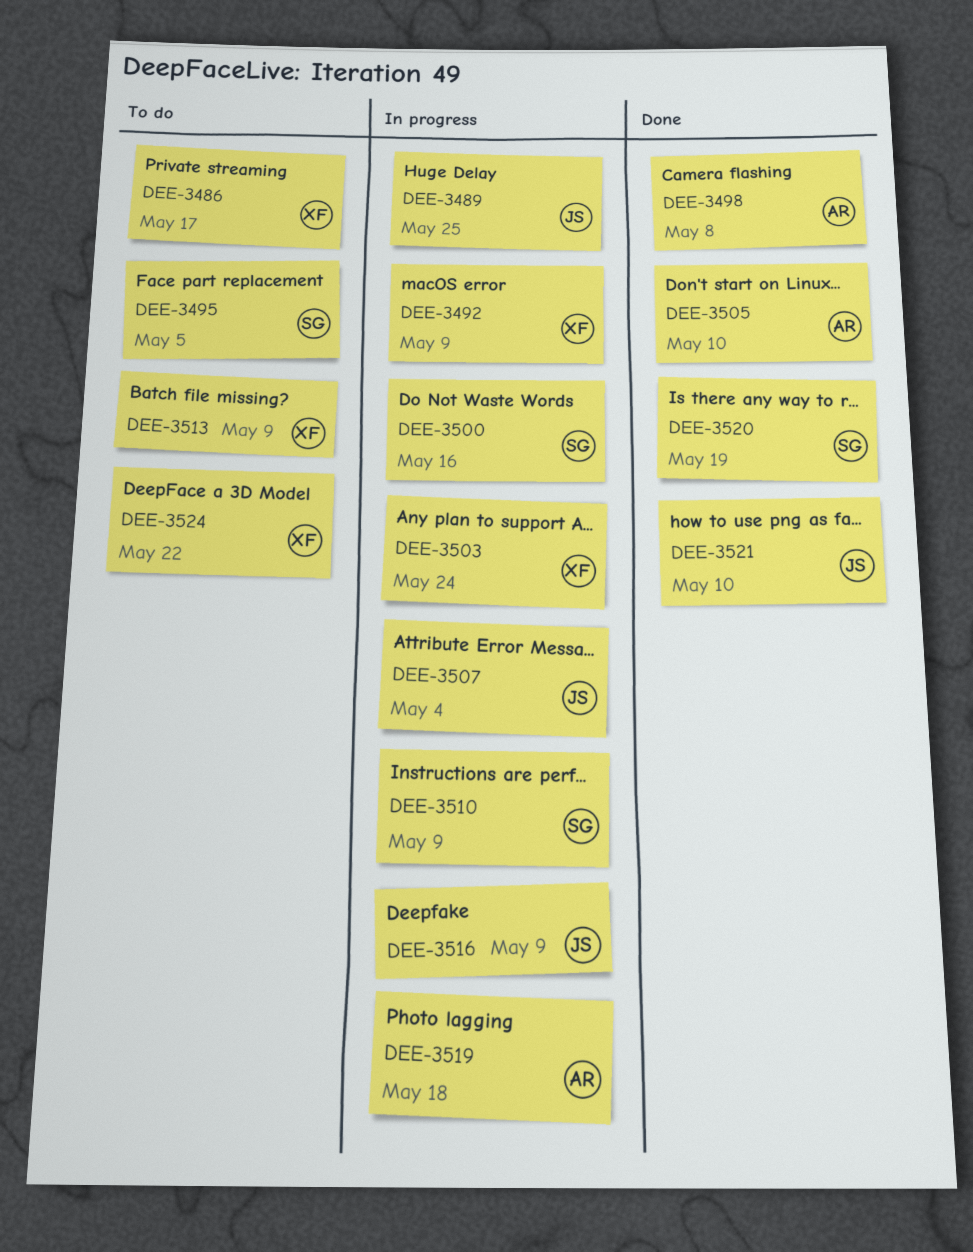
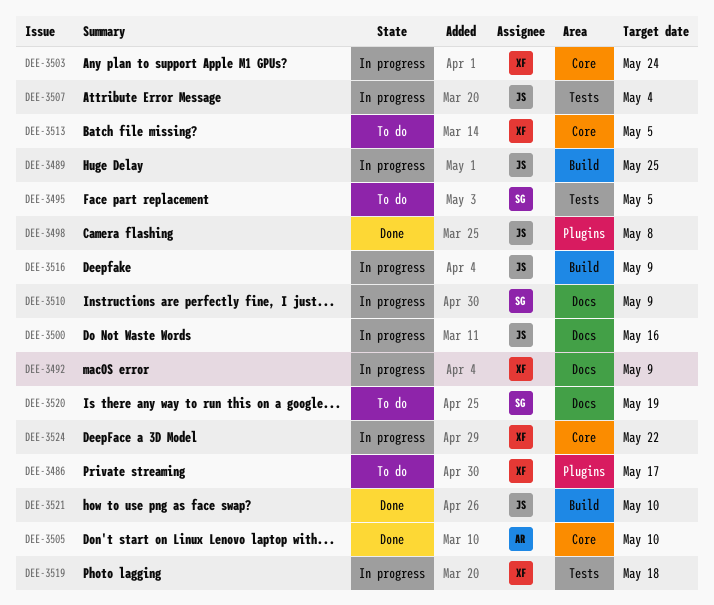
DEE-3498, owner: AR -> JS
DEE-3500, owner: SG -> JS
DEE-3513, due: May 9 -> May 5
DEE-3519, owner: AR -> XF
DEE-3520, status: Done -> To do
DEE-3524, status: To do -> In progress

